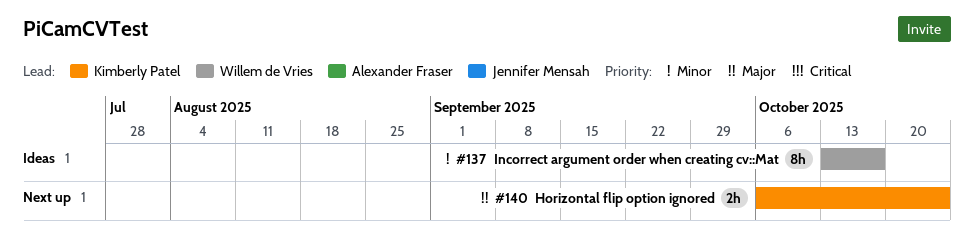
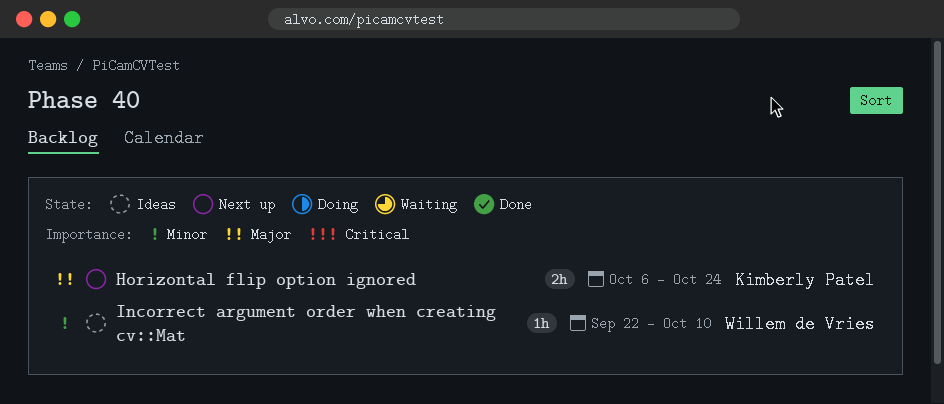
Incorrect argument order when creating cv::Mat, estimate: 8h -> 1h
Incorrect argument order when creating cv::Mat, start: Oct 13 -> Sep 22
Incorrect argument order when creating cv::Mat, due: Oct 17 -> Oct 10

